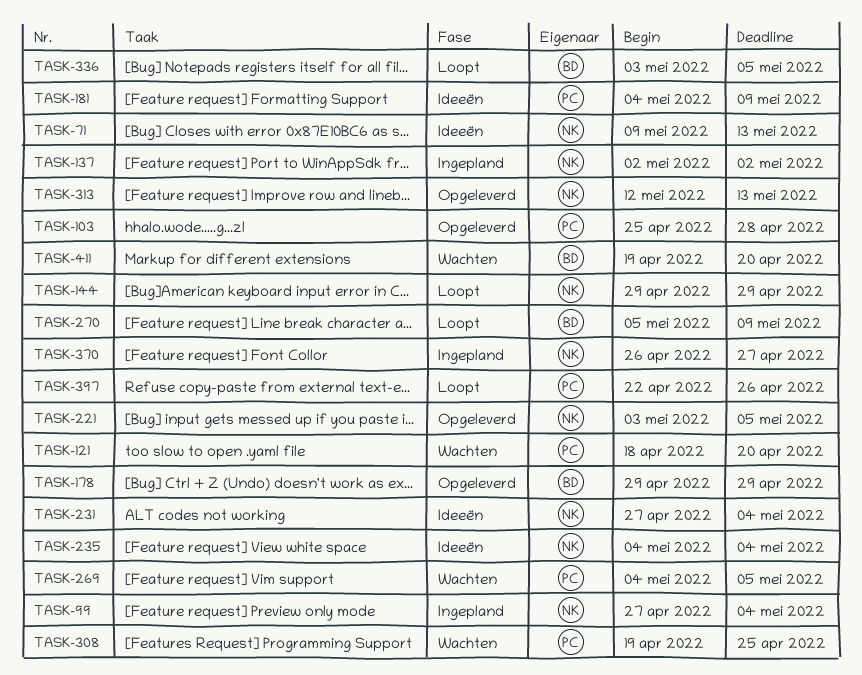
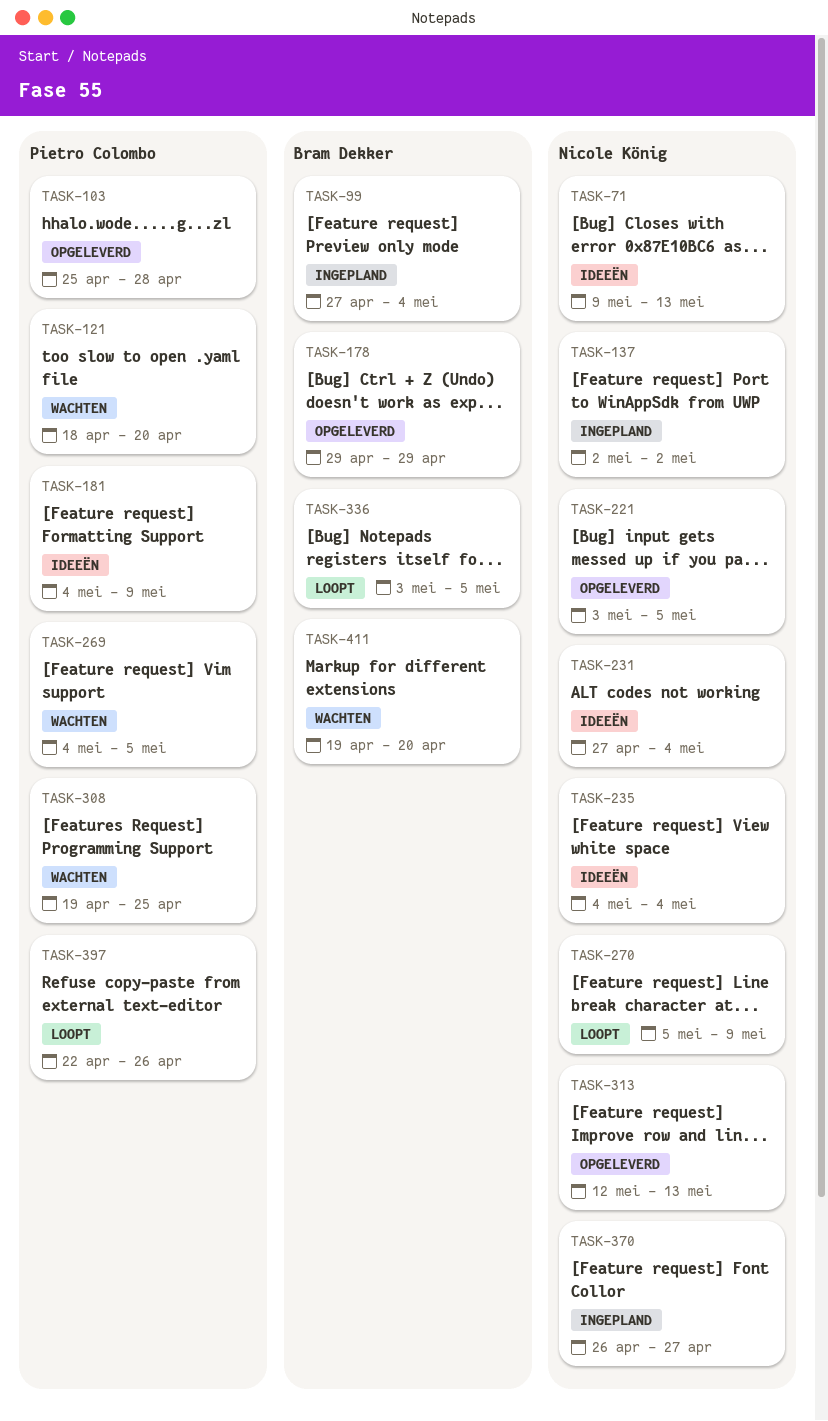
TASK-99, owner: Nicole König -> Bram Dekker
TASK-144: present -> none
TASK-270, owner: Bram Dekker -> Nicole König

